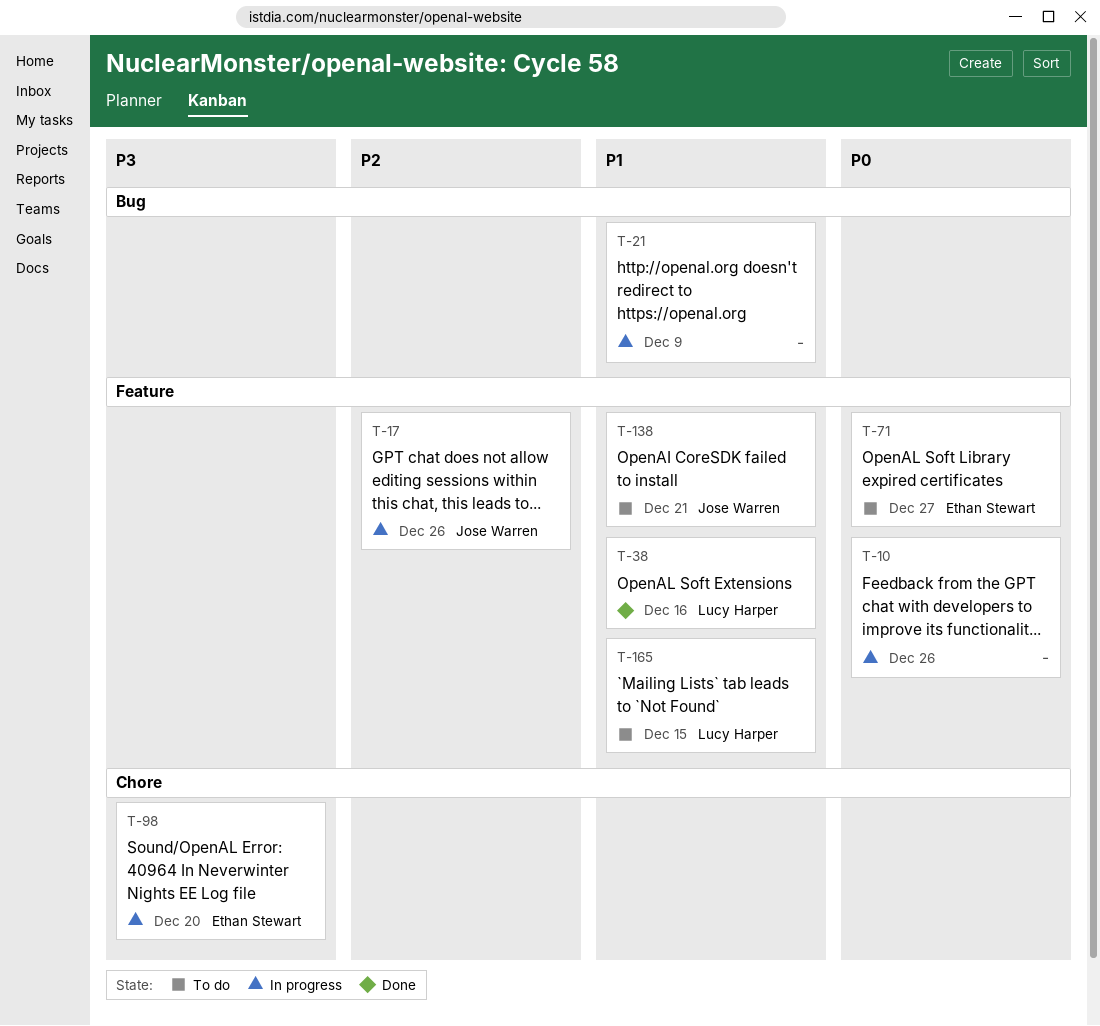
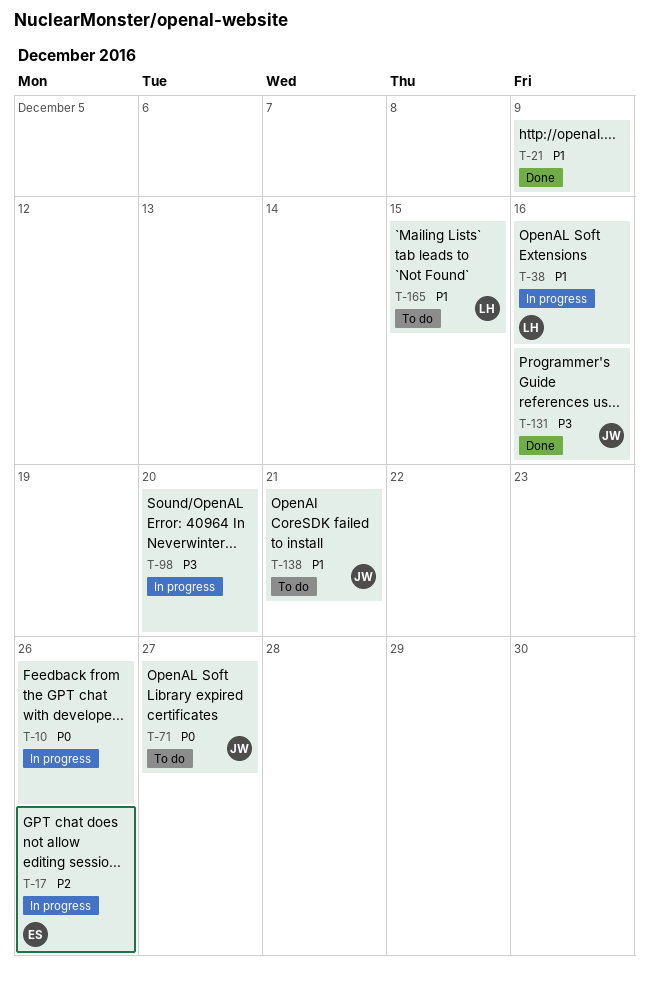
T-17, owner: Jose Warren -> Ethan Stewart
T-21, status: In progress -> Done
T-38, status: Done -> In progress
T-71, owner: Ethan Stewart -> Jose Warren
T-98, owner: Ethan Stewart -> none
T-131: none -> present

